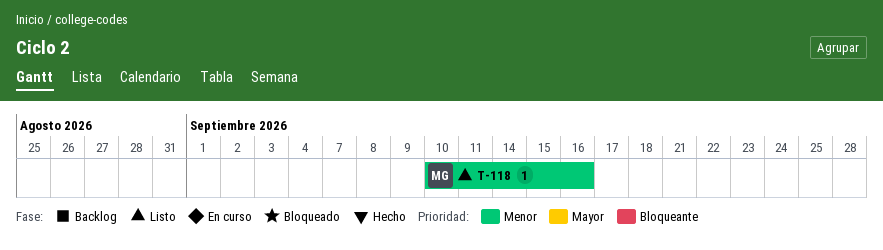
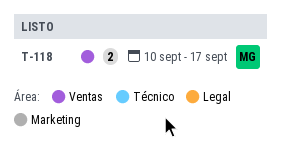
T-118, estimate: 1 -> 2
T-118, due: Sep 16 -> Sep 17

